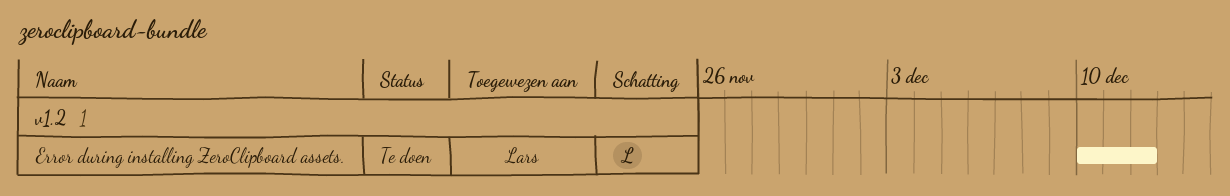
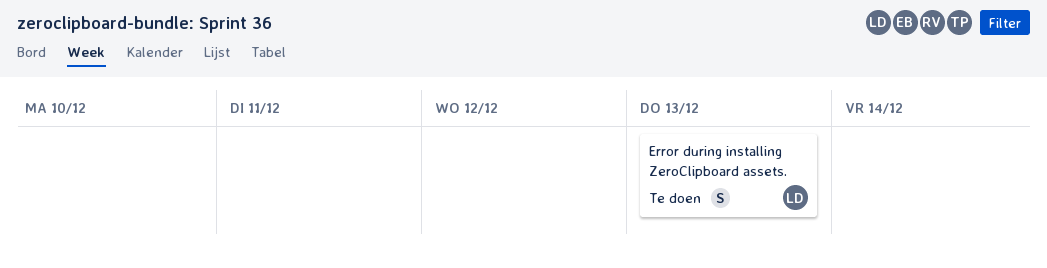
Error during installing ZeroClipboard assets., estimate: L -> S
Error during installing ZeroClipboard assets., due: Dec 12 -> Dec 13

